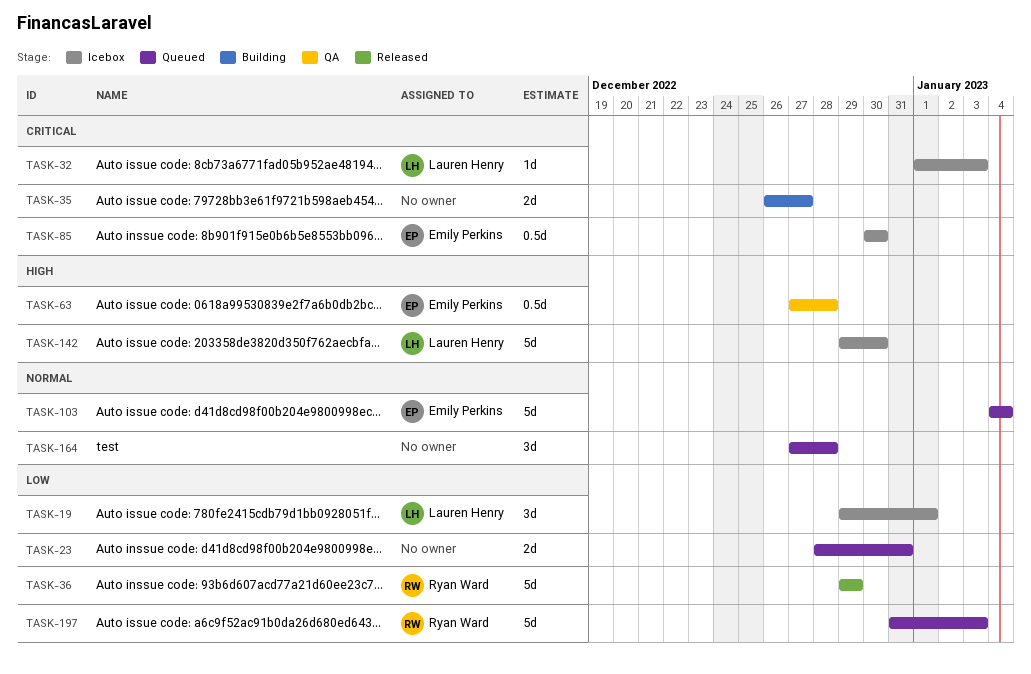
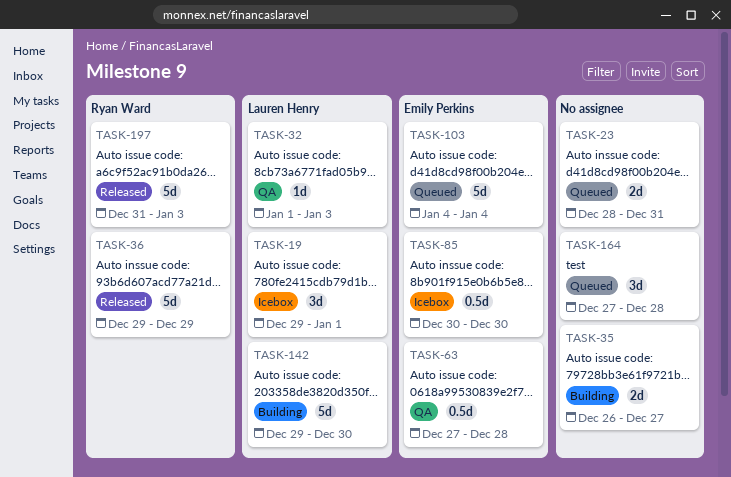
TASK-32, status: Icebox -> QA
TASK-142, status: Icebox -> Building
TASK-197, status: Queued -> Released

